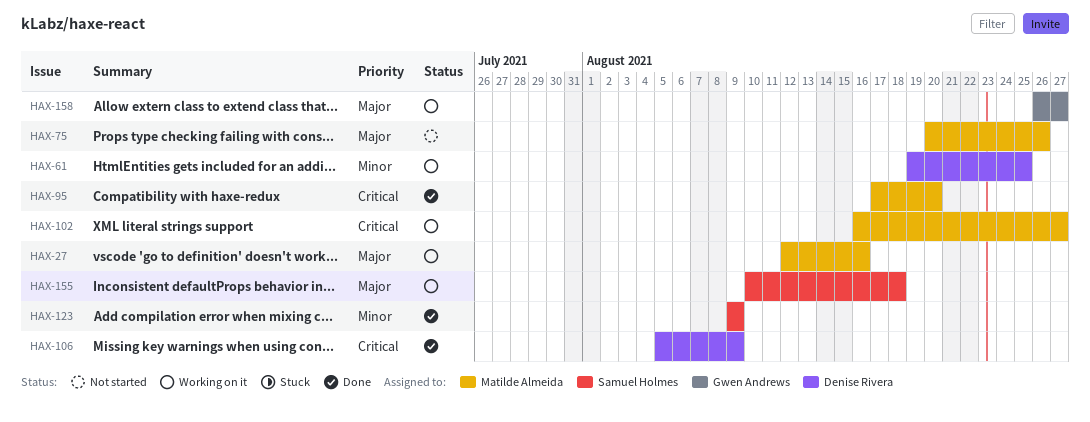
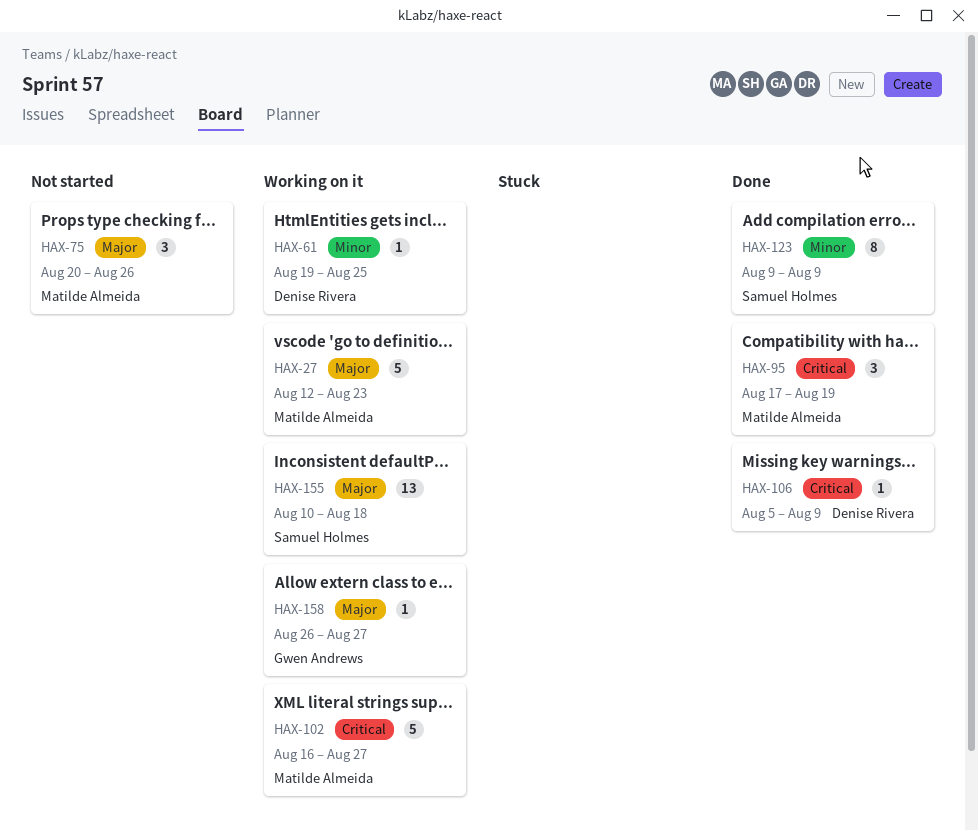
HAX-27, due: Aug 16 -> Aug 23
HAX-95, due: Aug 20 -> Aug 19

